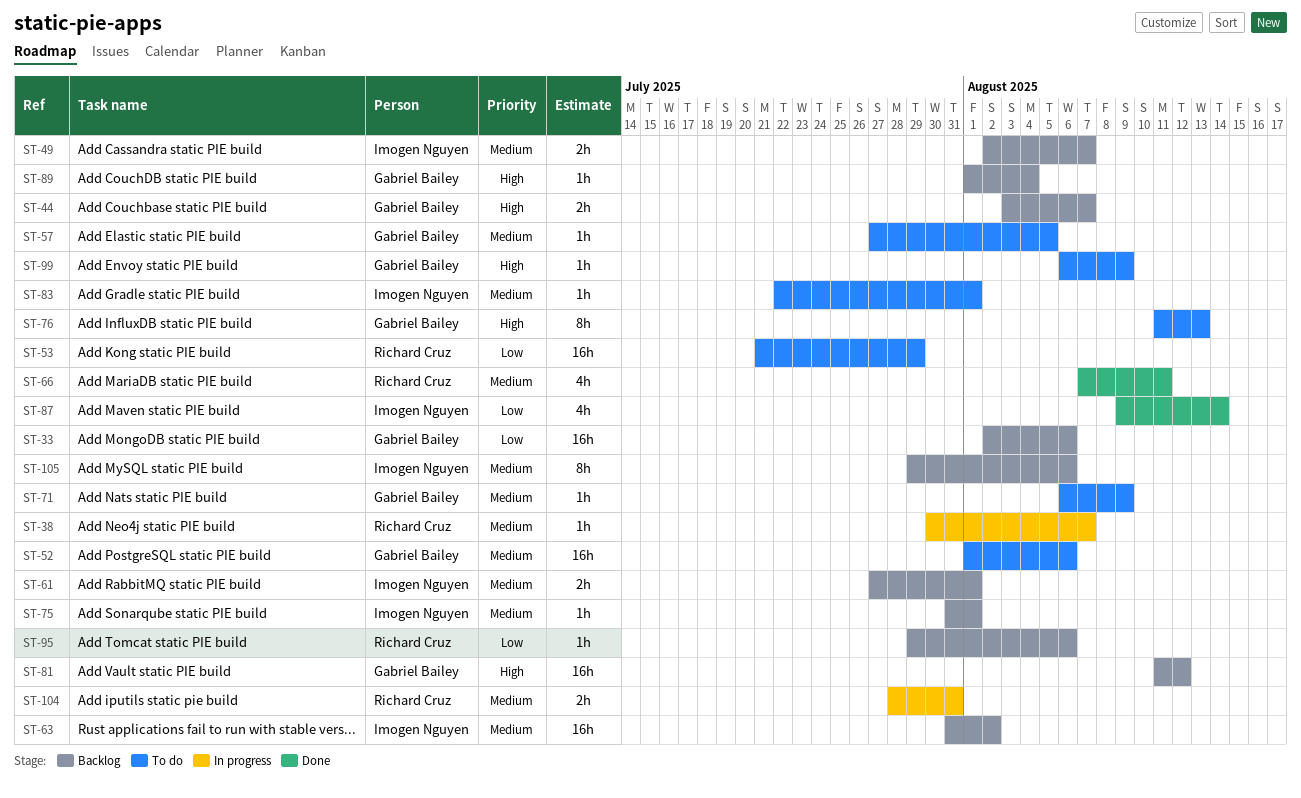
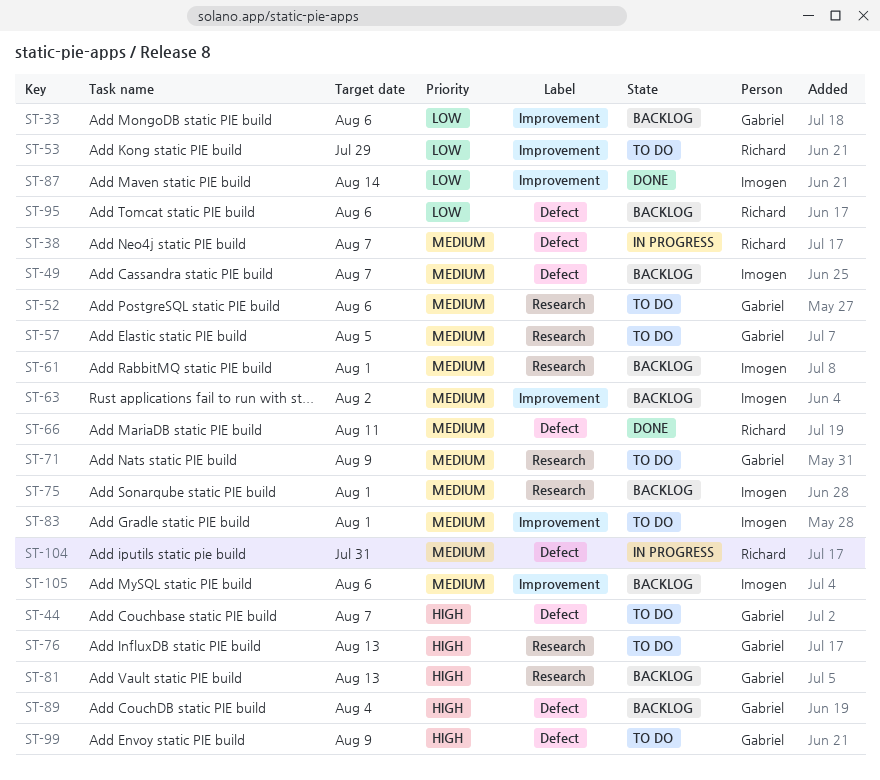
ST-44, status: Backlog -> To do
ST-81, due: Aug 12 -> Aug 13

